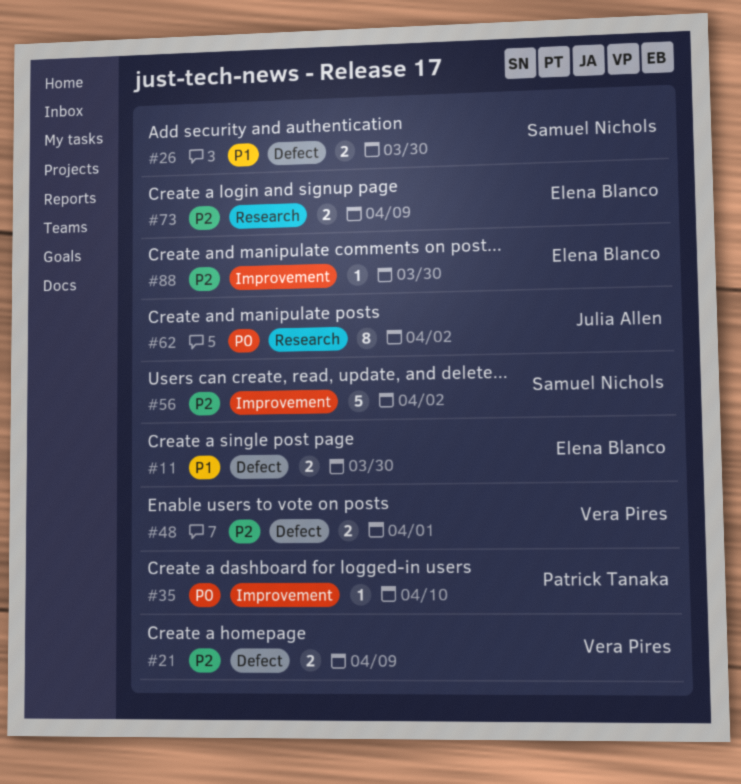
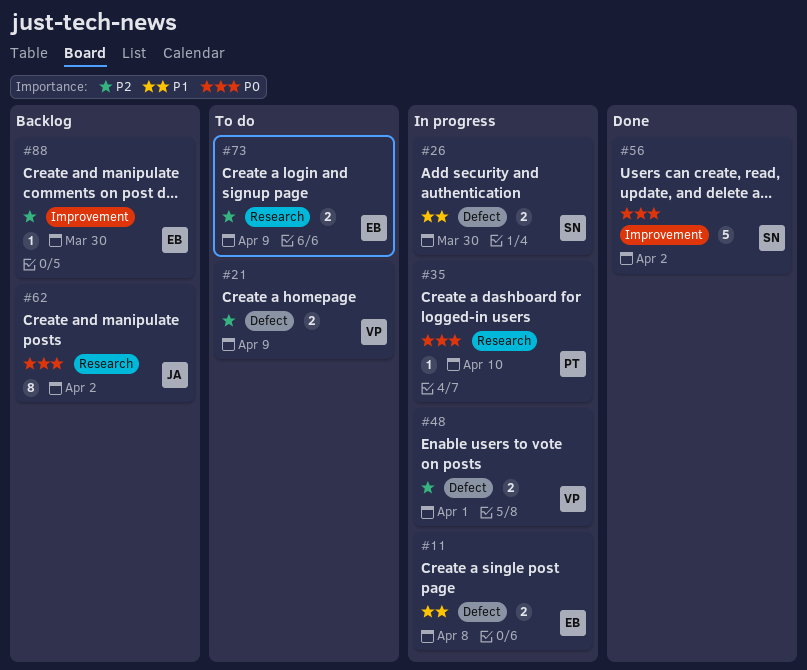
#11, due: Mar 30 -> Apr 8
#35, label: Improvement -> Research
#56, priority: P2 -> P0

